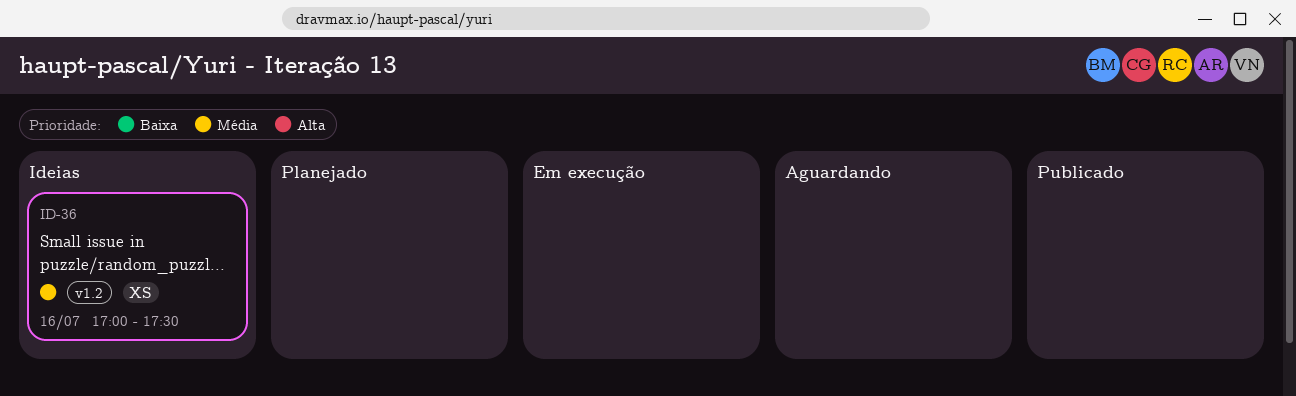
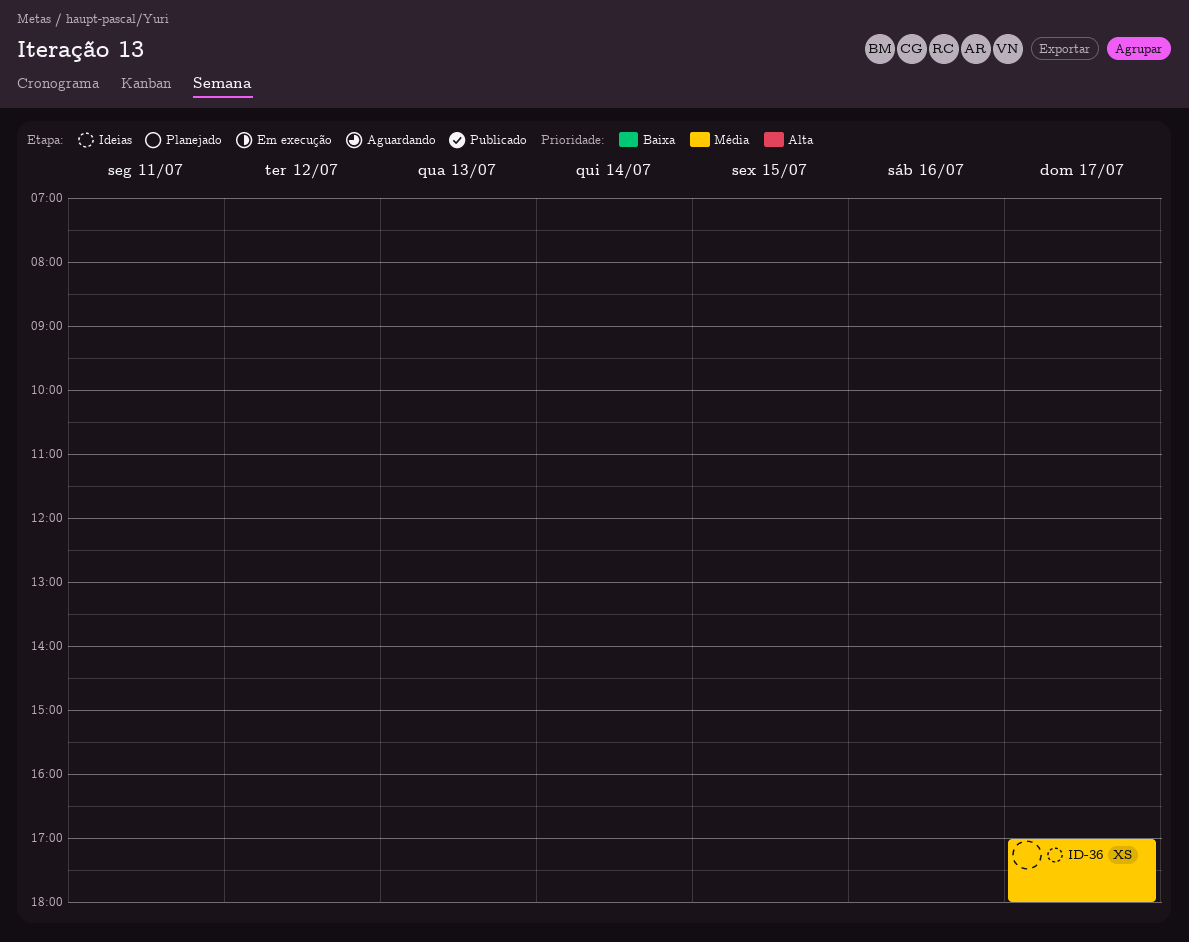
ID-36, day: Jul 16 -> Jul 17
ID-36, ends: 17:30 -> 18:00

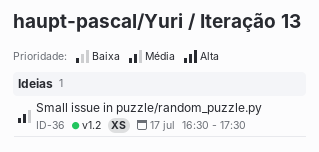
ID-36, begins: 17:00 -> 16:30
ID-36, ends: 18:00 -> 17:30

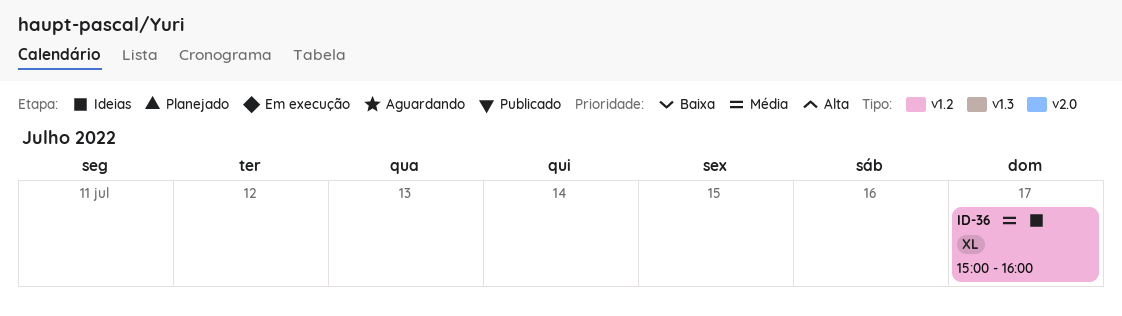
ID-36, estimate: XS -> XL
ID-36, begins: 16:30 -> 15:00
ID-36, ends: 17:30 -> 16:00

